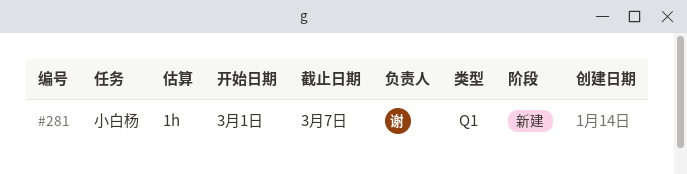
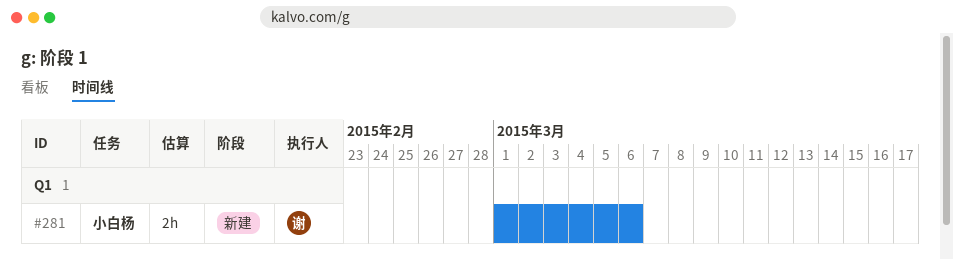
#281, estimate: 1h -> 2h
#281, due: Mar 7 -> Mar 6

